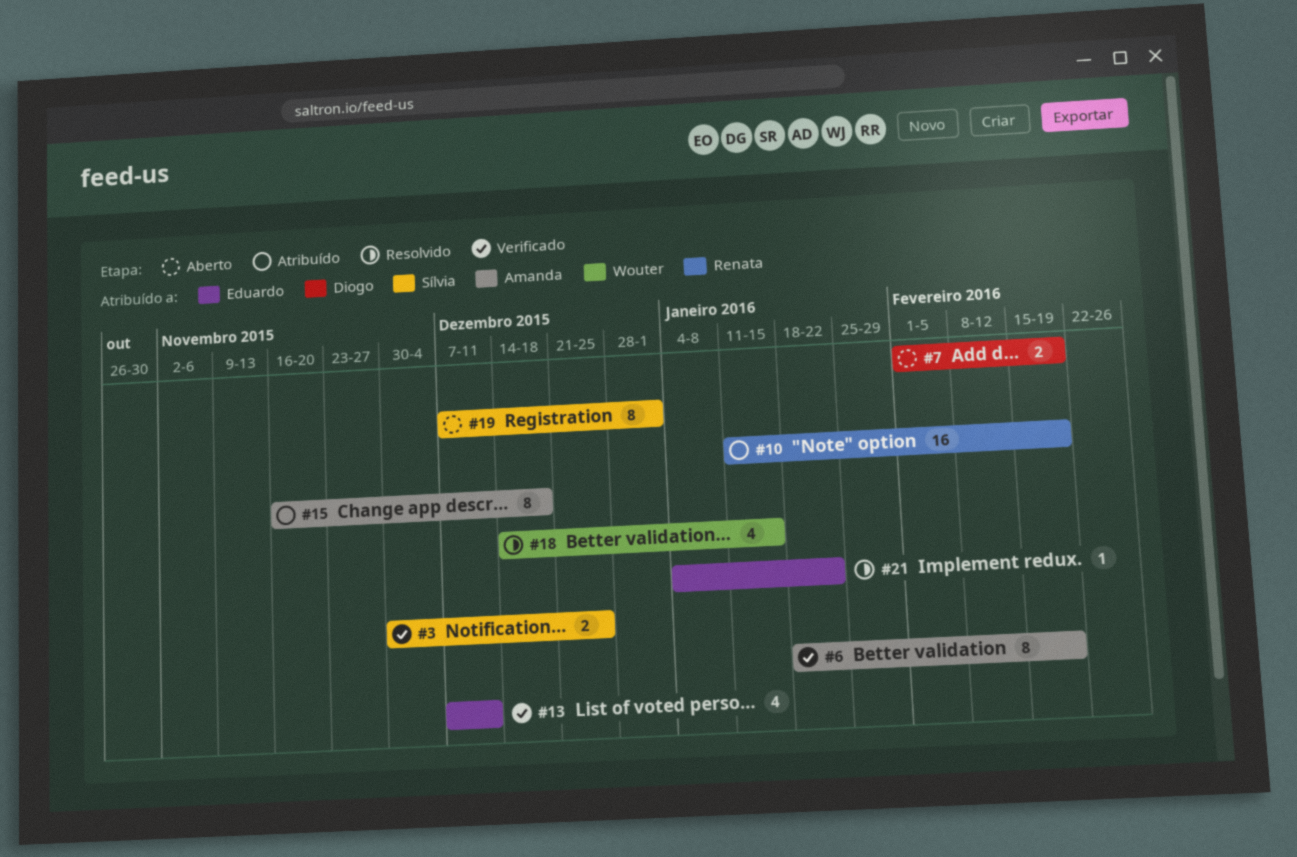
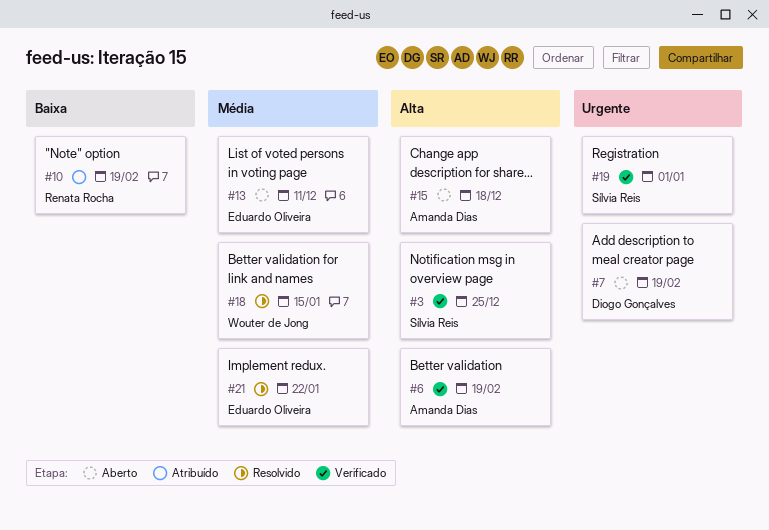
#13, status: Verificado -> Aberto
#15, status: Atribuído -> Aberto
#19, status: Aberto -> Verificado

